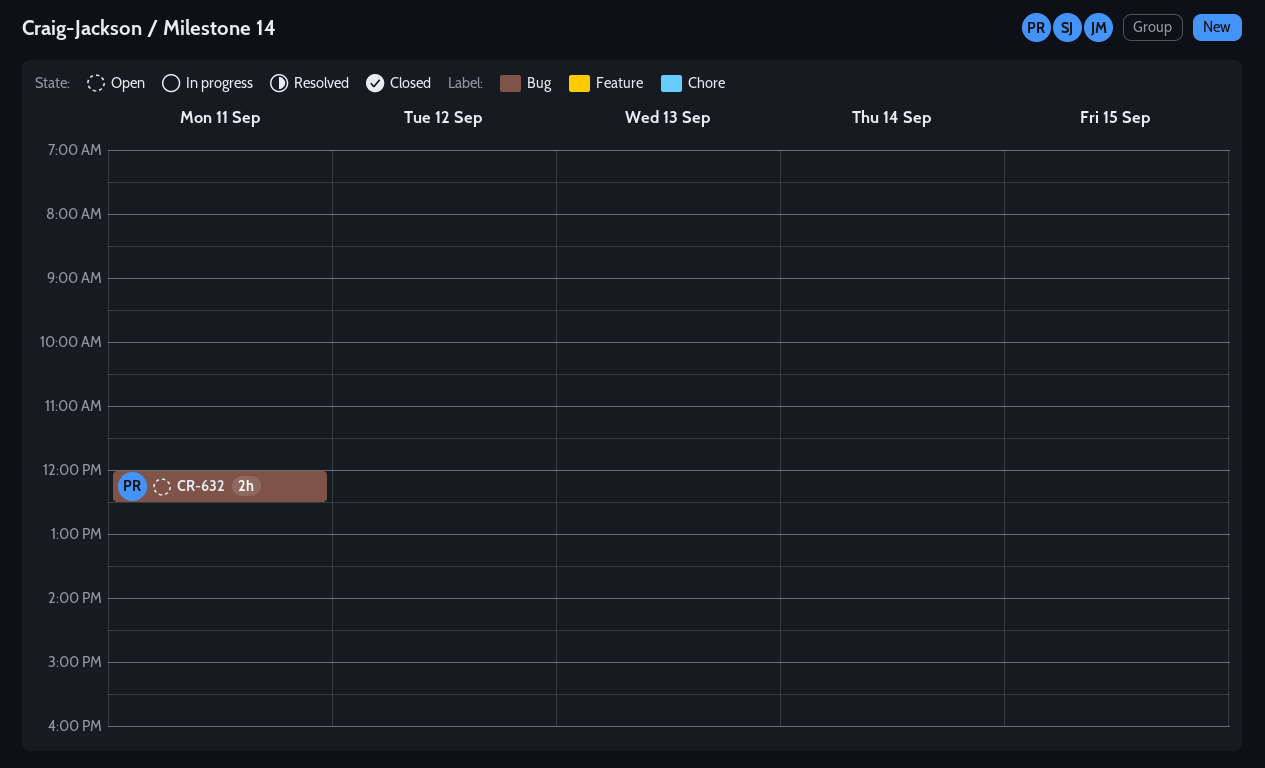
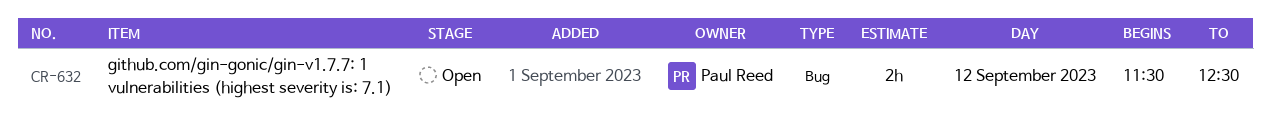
CR-632, day: Sep 11 -> Sep 12
CR-632, begins: 12:00 -> 11:30

